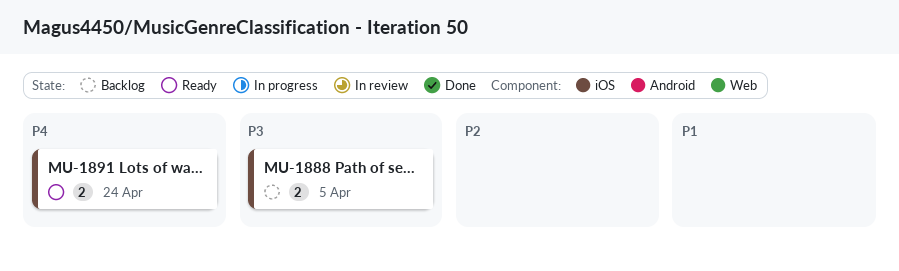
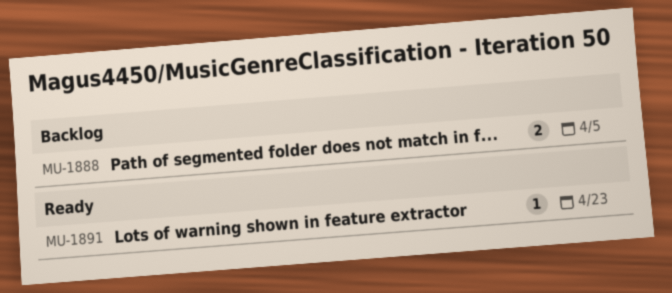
MU-1891, estimate: 2 -> 1
MU-1891, due: Apr 24 -> Apr 23

